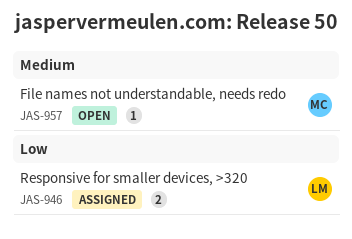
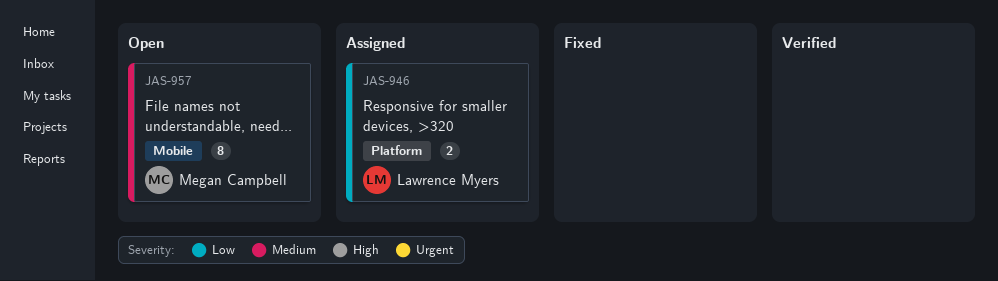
JAS-957, estimate: 1 -> 8

